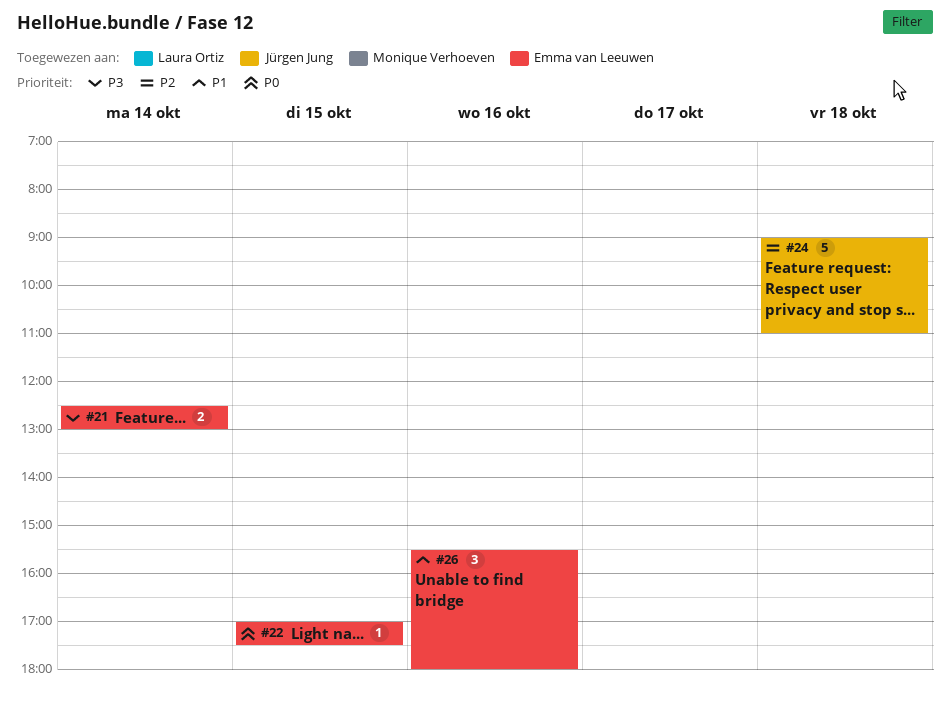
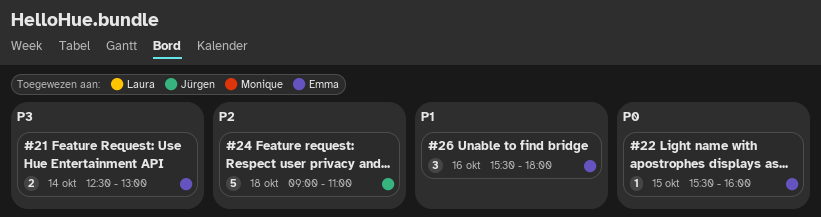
#22, begins: 17:00 -> 15:30
#22, ends: 17:30 -> 16:00

